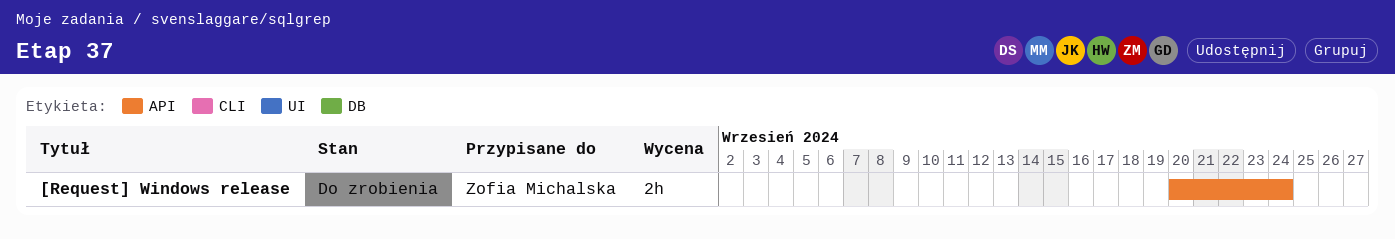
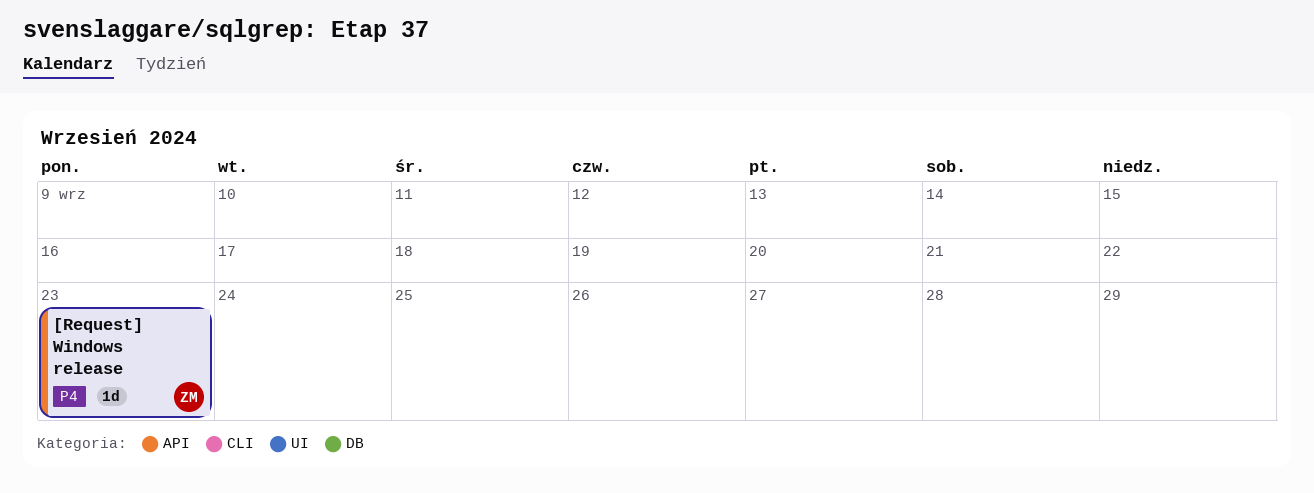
[Request] Windows release, estimate: 2h -> 1d
[Request] Windows release, due: Sep 24 -> Sep 23

